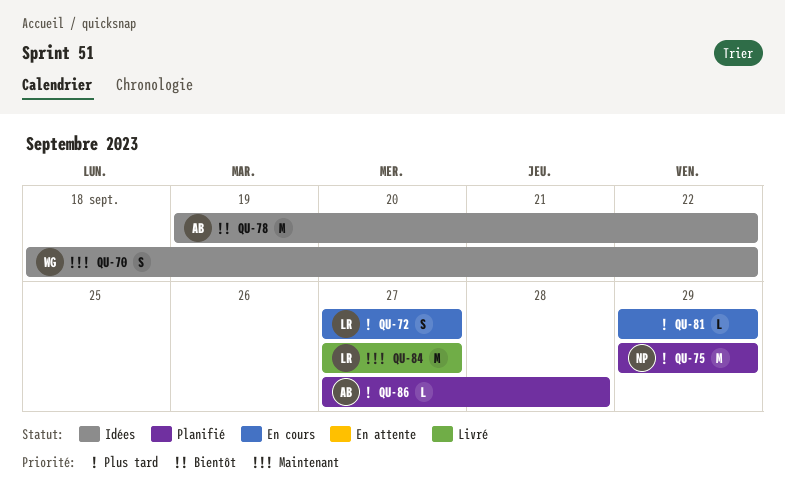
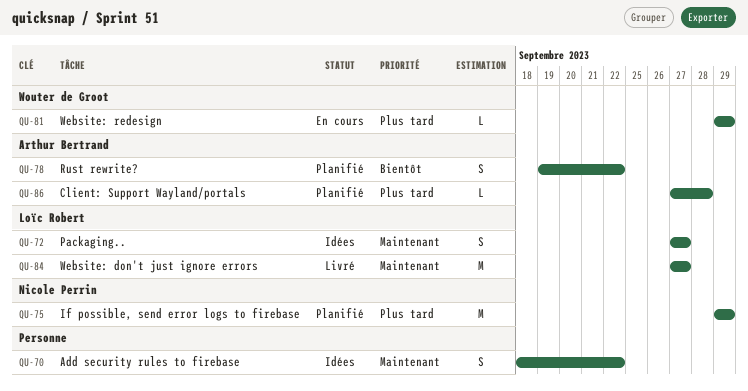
QU-70, owner: Wouter de Groot -> none
QU-72, status: En cours -> Idées
QU-72, priority: Plus tard -> Maintenant
QU-78, status: Idées -> Planifié
QU-78, estimate: M -> S
QU-81, owner: none -> Wouter de Groot

